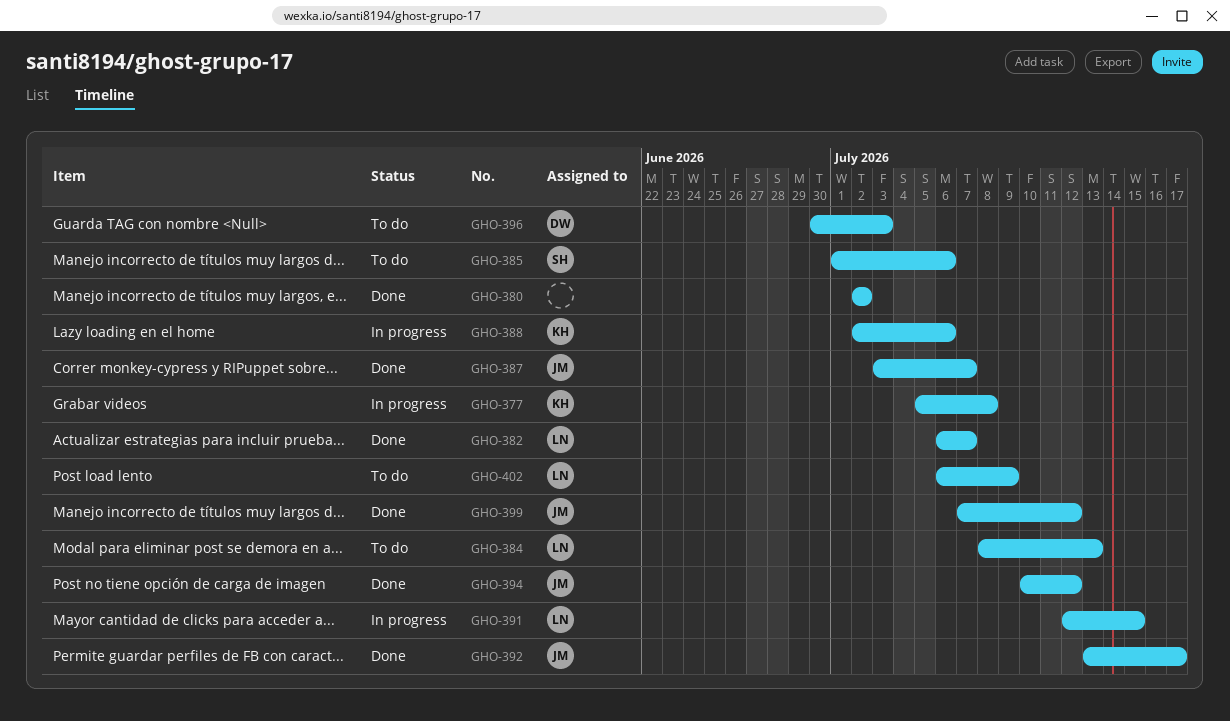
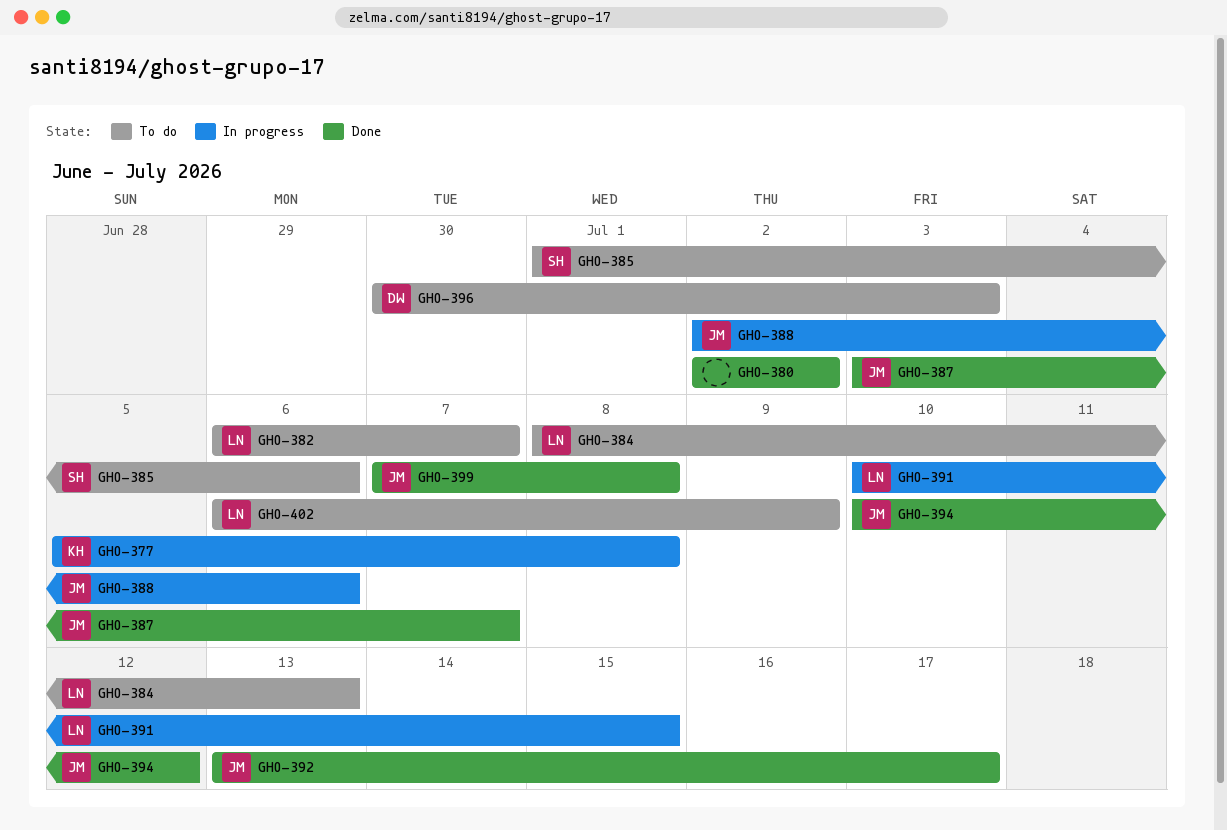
GHO-382, status: Done -> To do
GHO-388, owner: KH -> JM
GHO-391, start: Jul 12 -> Jul 10
GHO-399, due: Jul 12 -> Jul 8

